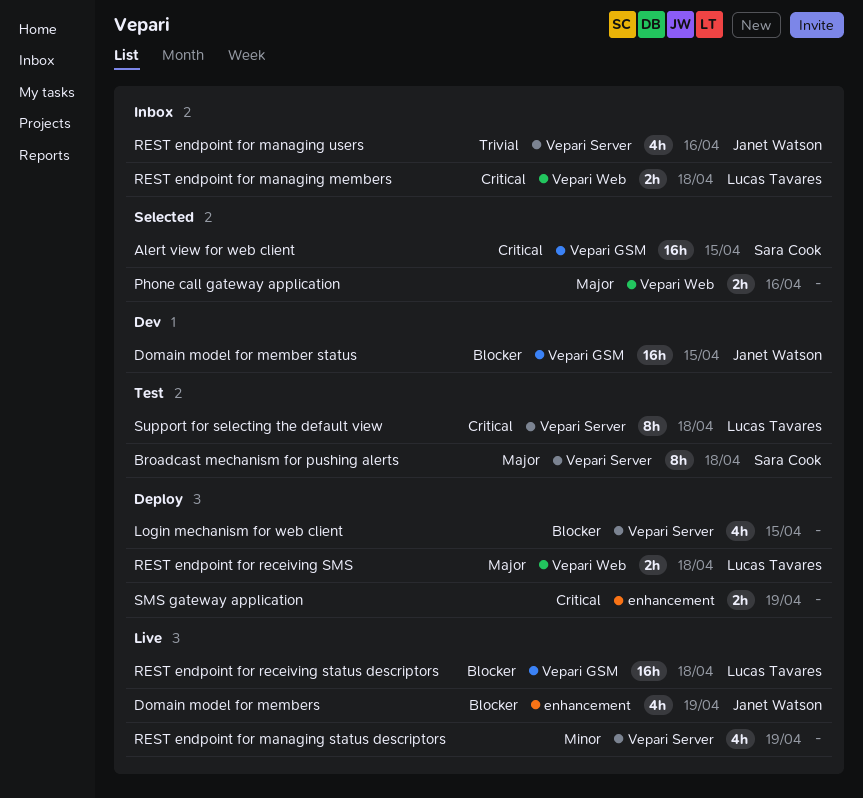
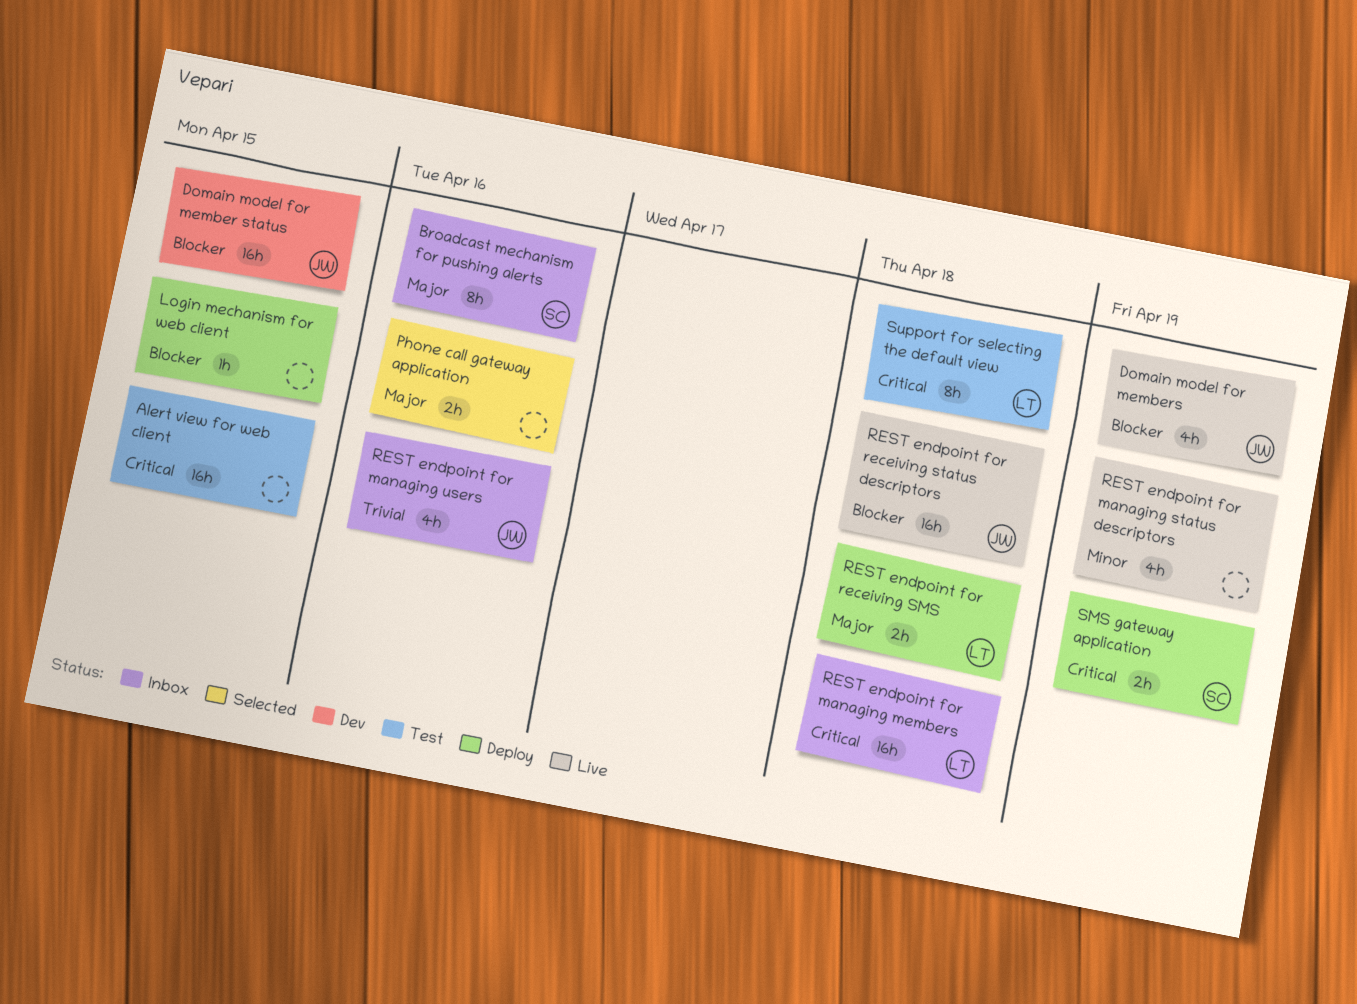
Alert view for web client, status: Selected -> Test
Alert view for web client, owner: Sara Cook -> none
Broadcast mechanism for pushing alerts, status: Test -> Inbox
Broadcast mechanism for pushing alerts, due: Apr 18 -> Apr 16
Login mechanism for web client, estimate: 4h -> 1h
REST endpoint for managing members, estimate: 2h -> 16h
REST endpoint for receiving status descriptors, owner: Lucas Tavares -> Janet Watson
SMS gateway application, owner: none -> Sara Cook

